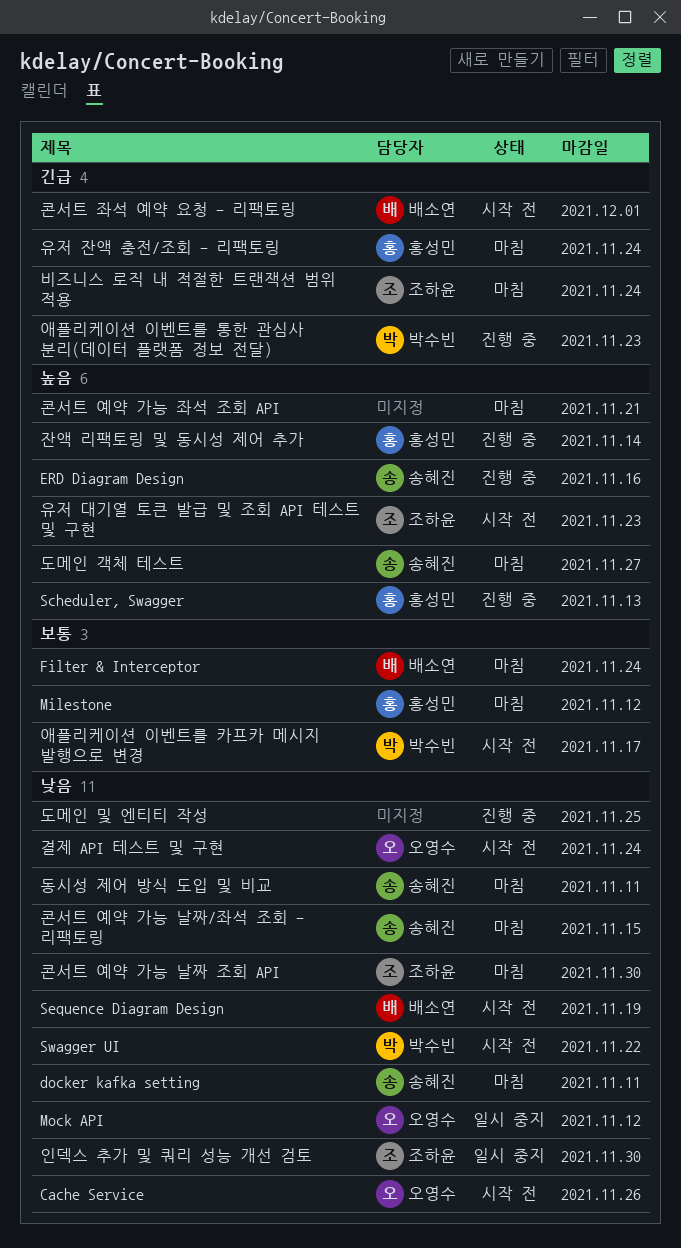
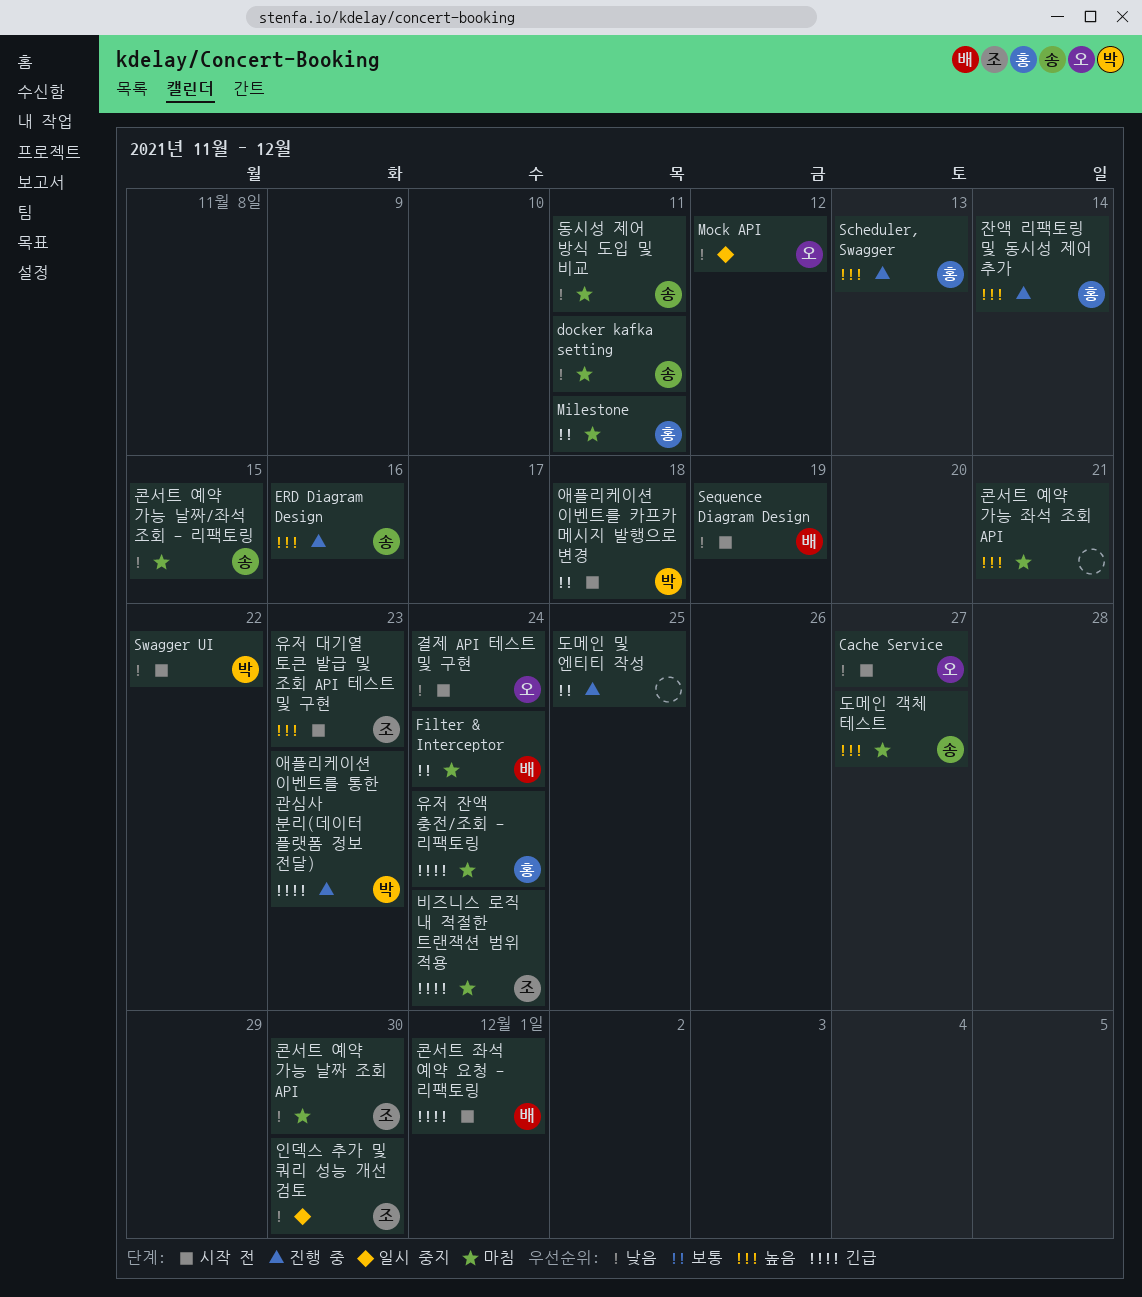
Cache Service, due: Nov 26 -> Nov 27
Milestone, due: Nov 12 -> Nov 11
도메인 및 엔티티 작성, priority: 낮음 -> 보통
애플리케이션 이벤트를 카프카 메시지 발행으로 변경, due: Nov 17 -> Nov 18

